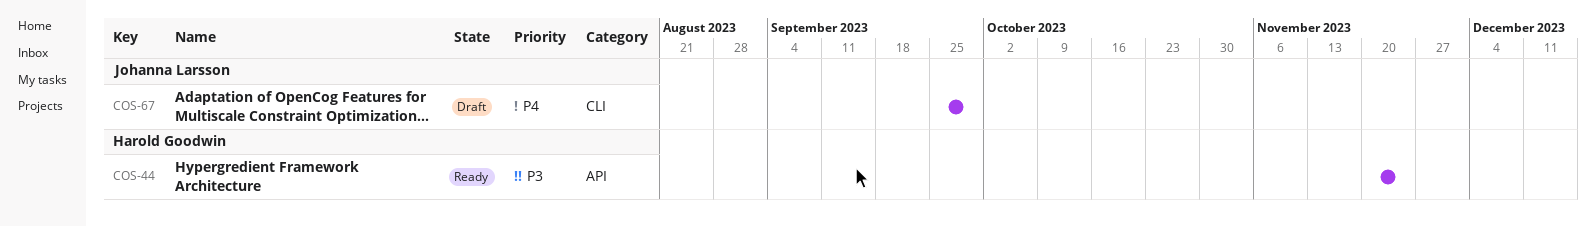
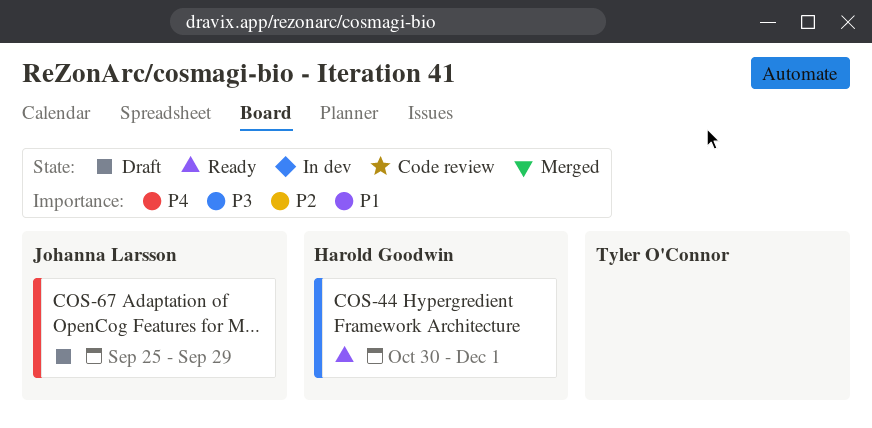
COS-44, start: Nov 20 -> Oct 30
COS-44, due: Nov 24 -> Dec 1

